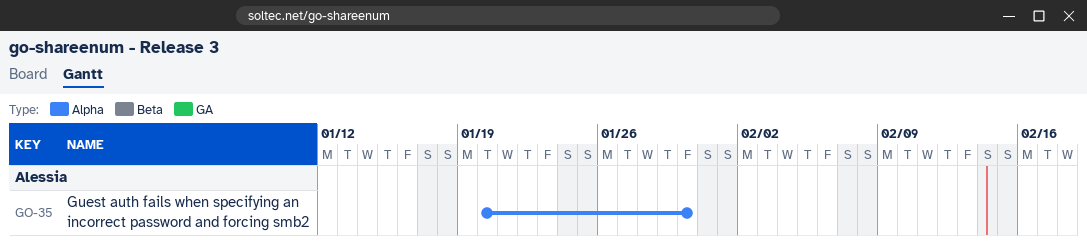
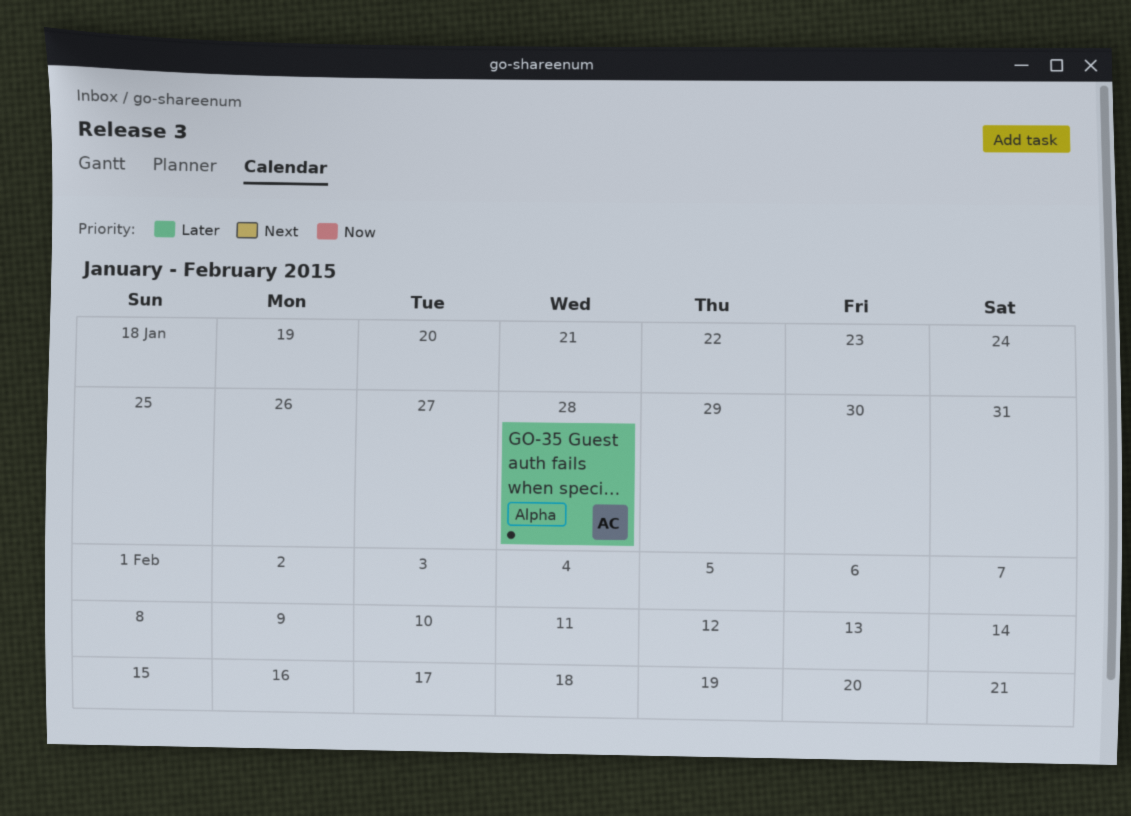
GO-35, due: Jan 30 -> Jan 28

